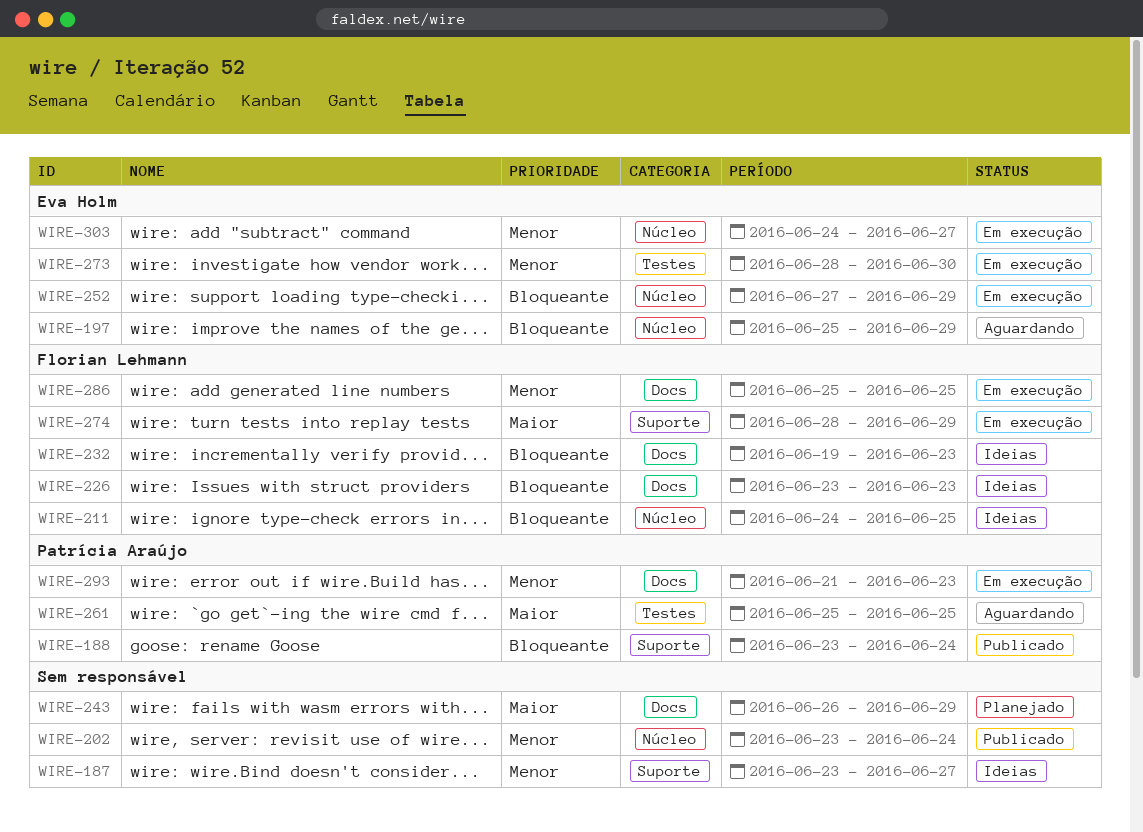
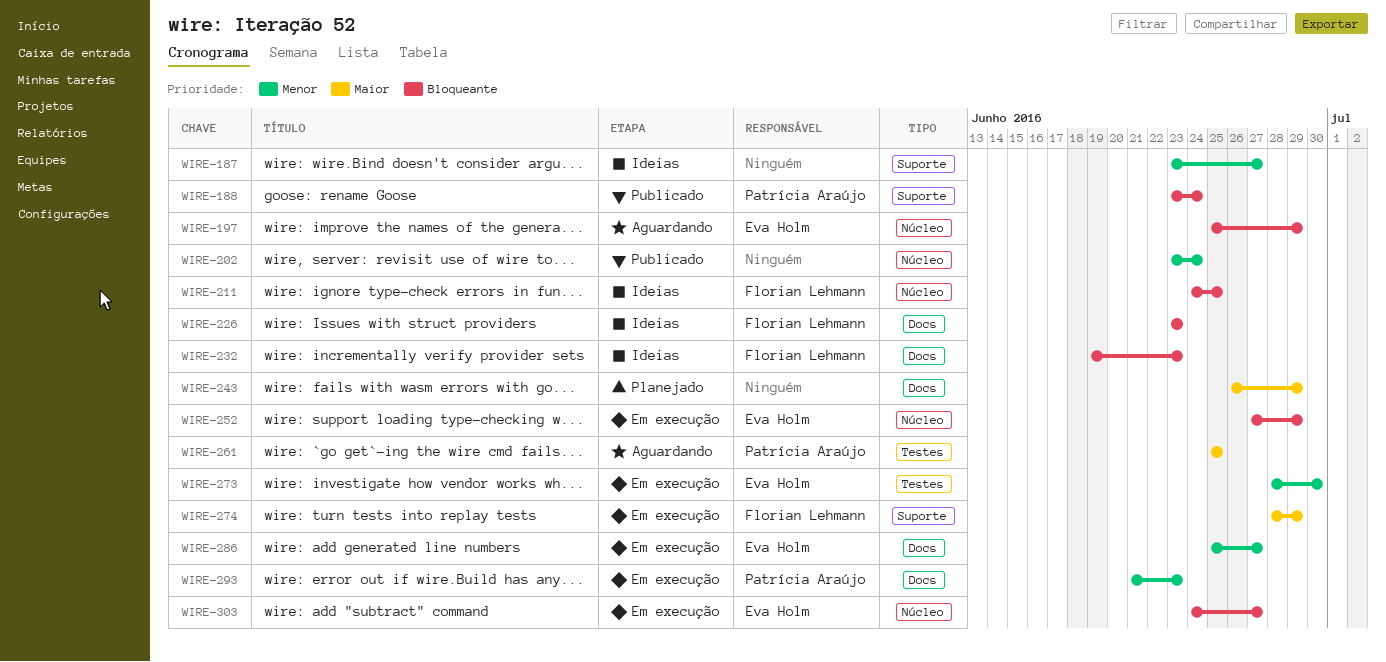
WIRE-286, owner: Florian Lehmann -> Eva Holm
WIRE-286, due: Jun 25 -> Jun 27
WIRE-303, priority: Menor -> Bloqueante

